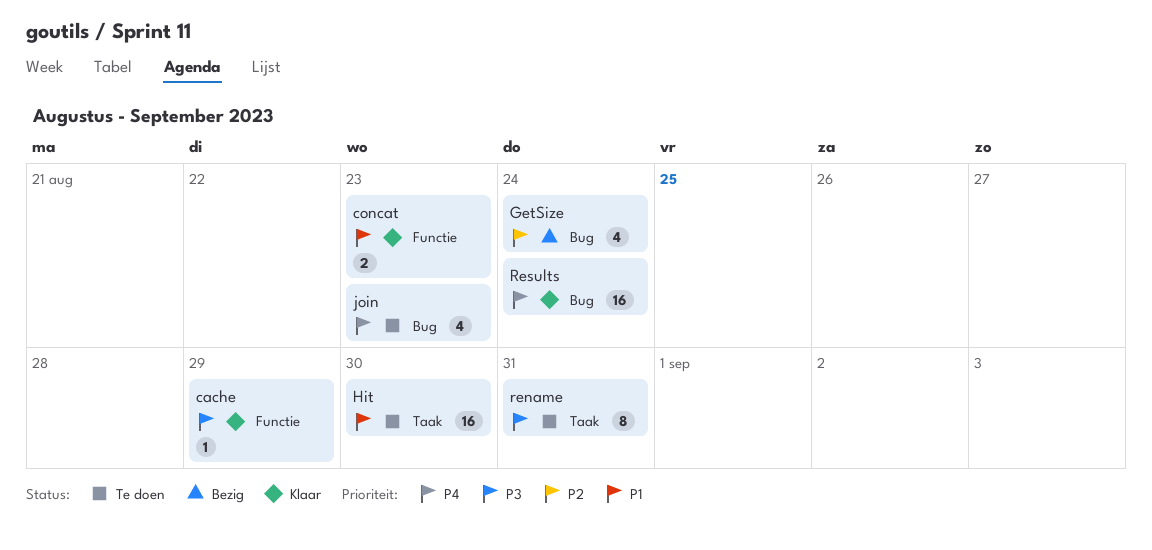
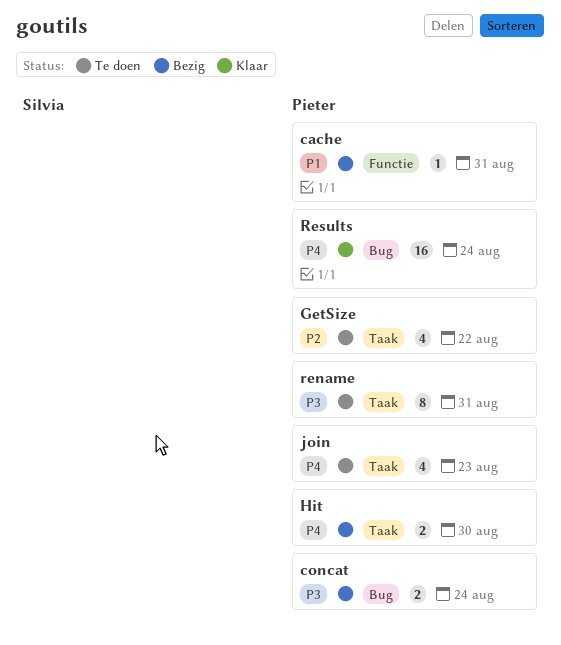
cache, status: Klaar -> Bezig
cache, priority: P3 -> P1
cache, due: Aug 29 -> Aug 31
concat, status: Klaar -> Bezig
concat, priority: P1 -> P3
concat, label: Functie -> Bug
concat, due: Aug 23 -> Aug 24
GetSize, status: Bezig -> Te doen
GetSize, label: Bug -> Taak
GetSize, due: Aug 24 -> Aug 22
Hit, status: Te doen -> Bezig
Hit, priority: P1 -> P4
Hit, estimate: 16 -> 2
join, label: Bug -> Taak

